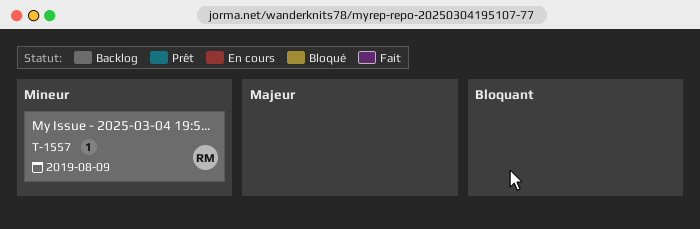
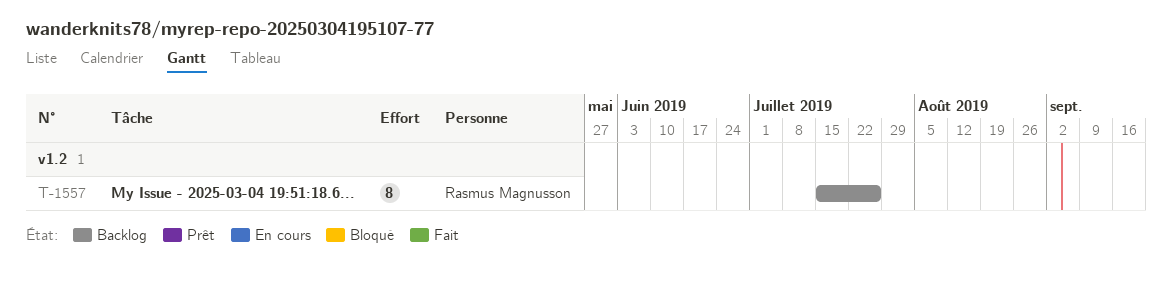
T-1557, estimate: 1 -> 8
T-1557, due: Aug 9 -> Jul 26

